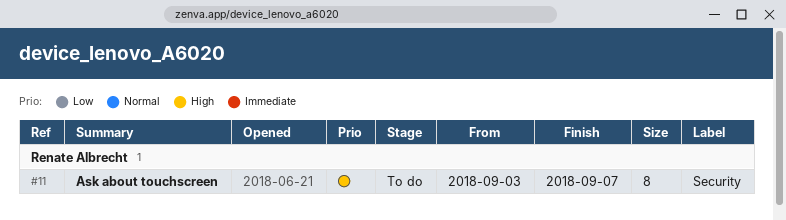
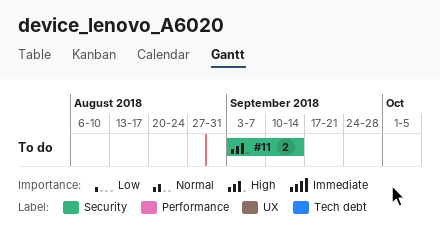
#11, estimate: 8 -> 2
#11, due: Sep 7 -> Sep 14

